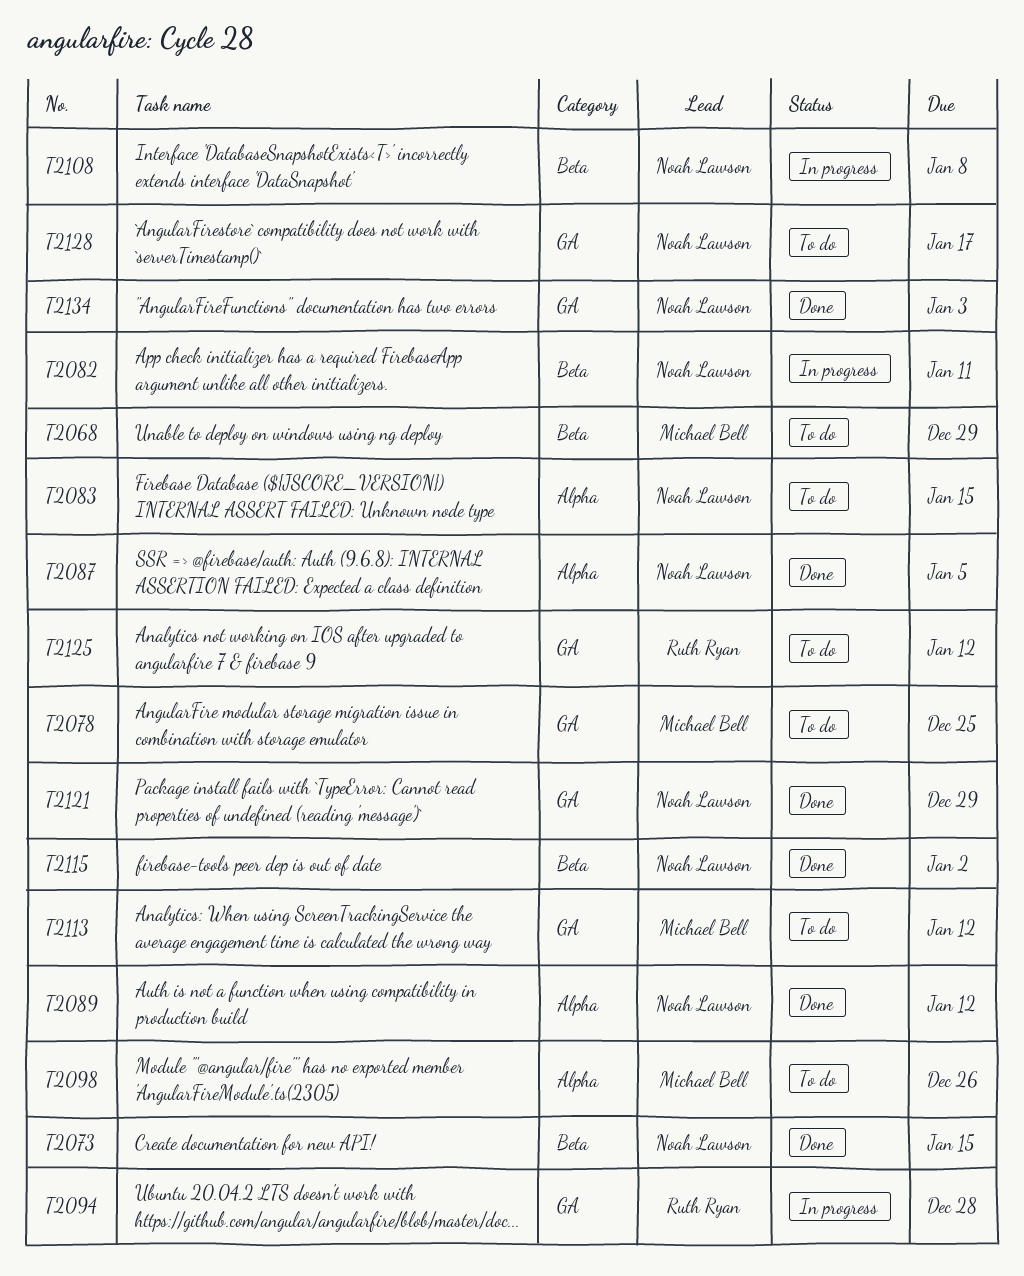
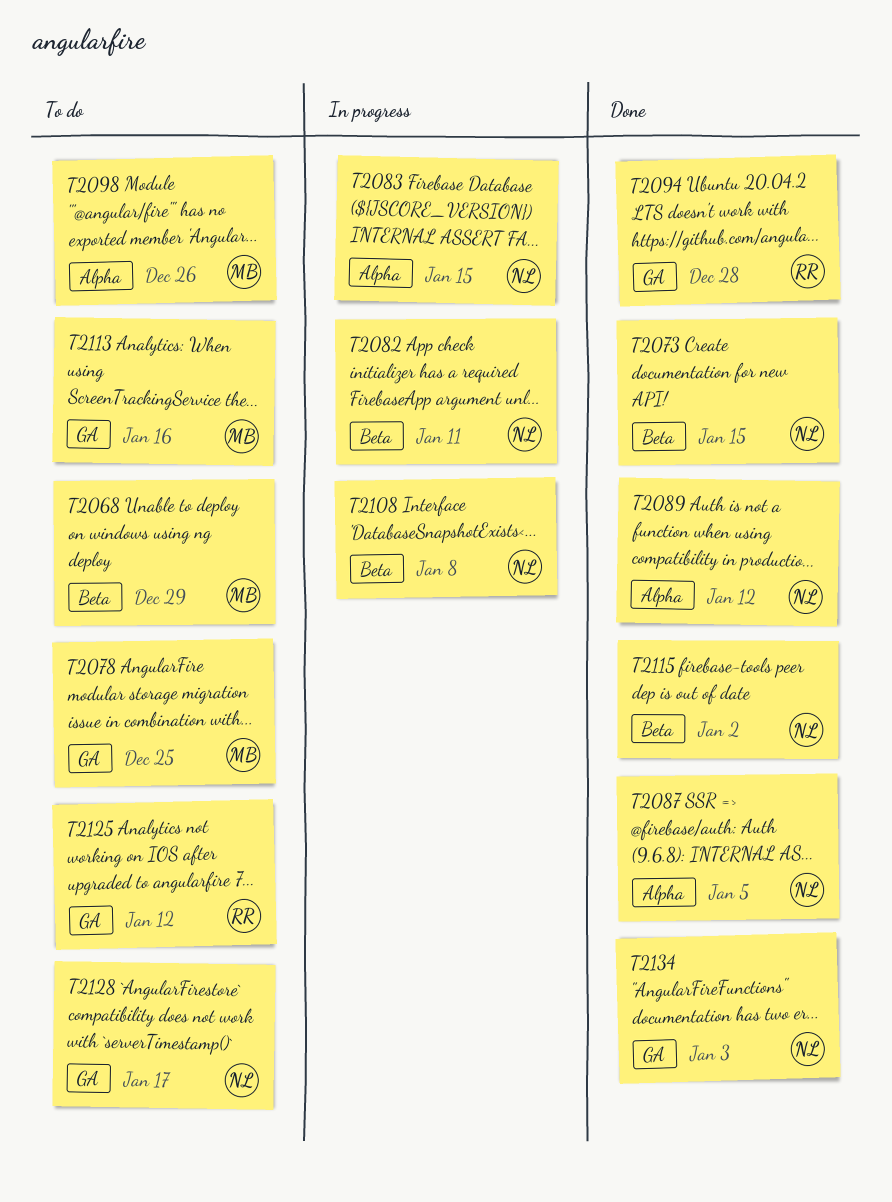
T2083, status: To do -> In progress
T2094, status: In progress -> Done
T2113, due: Jan 12 -> Jan 16
T2121: present -> none

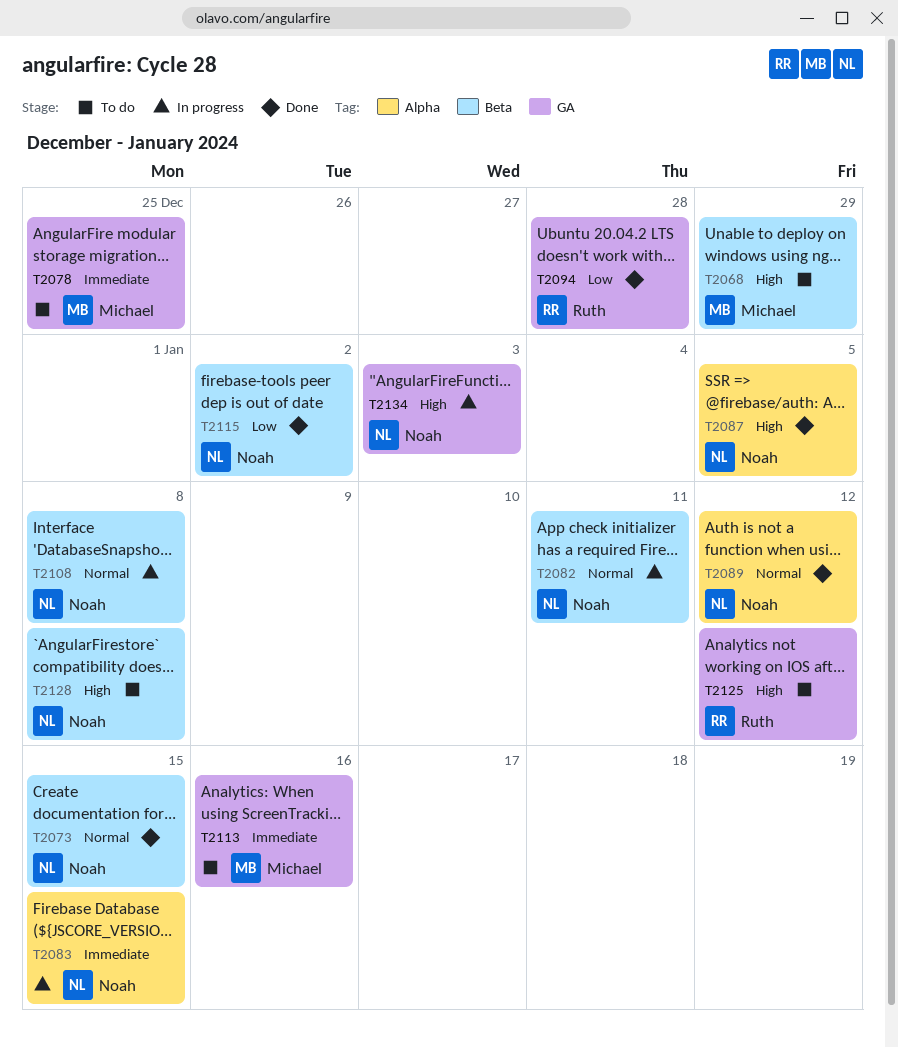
T2098: present -> none
T2128, label: GA -> Beta
T2128, due: Jan 17 -> Jan 8
T2134, status: Done -> In progress

